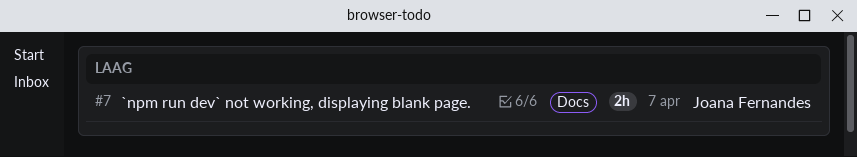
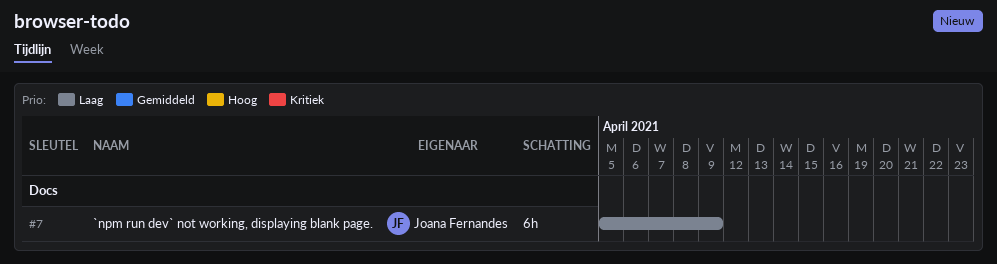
#7, estimate: 2h -> 6h
#7, due: Apr 7 -> Apr 9

